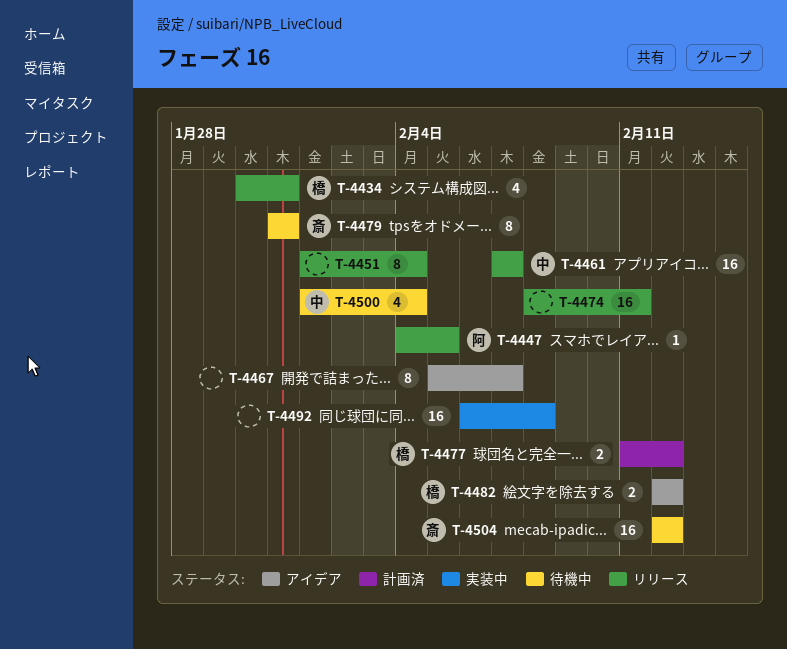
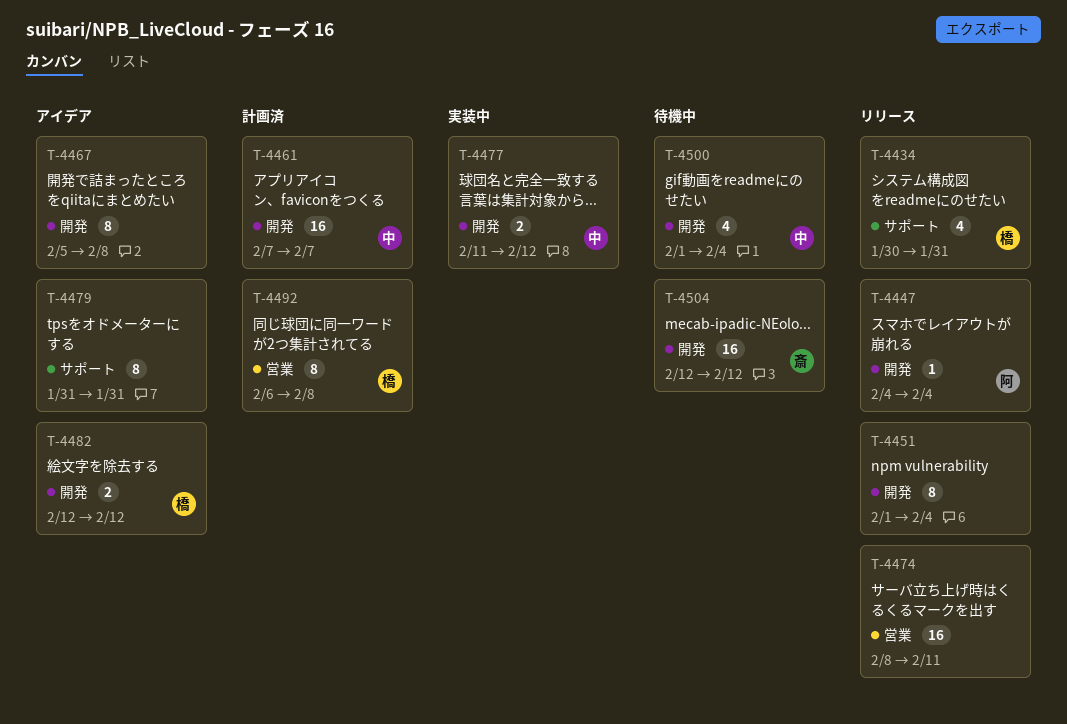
T-4447, due: Feb 5 -> Feb 4
T-4461, status: リリース -> 計画済
T-4467, due: Feb 7 -> Feb 8
T-4477, status: 計画済 -> 実装中
T-4477, owner: 橋 -> 中
T-4479, status: 待機中 -> アイデア
T-4479, owner: 斎 -> none
T-4492, status: 実装中 -> 計画済
T-4492, owner: none -> 橋
T-4492, estimate: 16 -> 8

